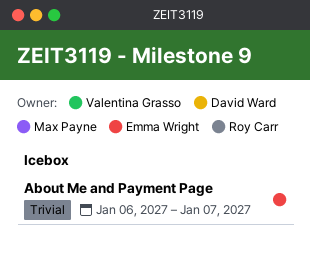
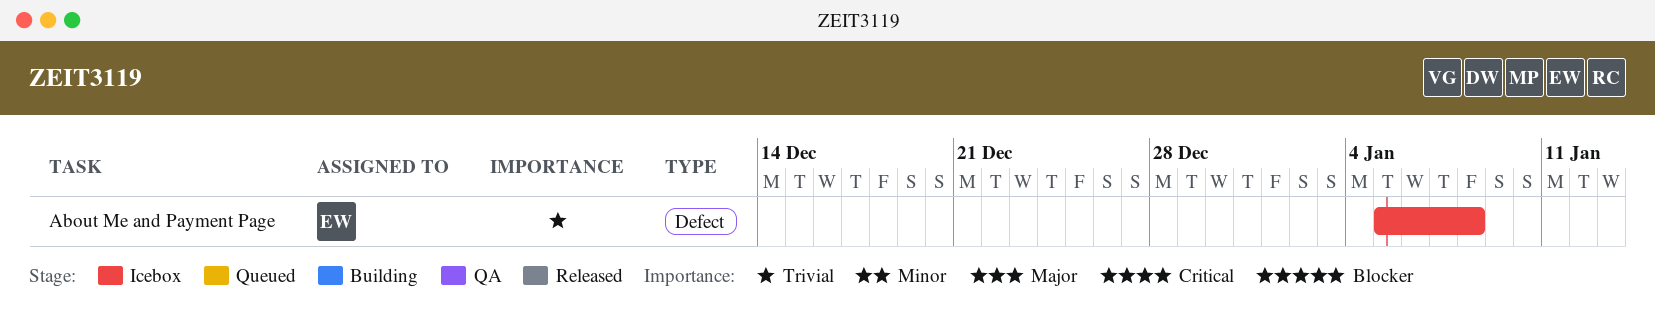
About Me and Payment Page, start: Jan 6 -> Jan 5
About Me and Payment Page, due: Jan 7 -> Jan 8

